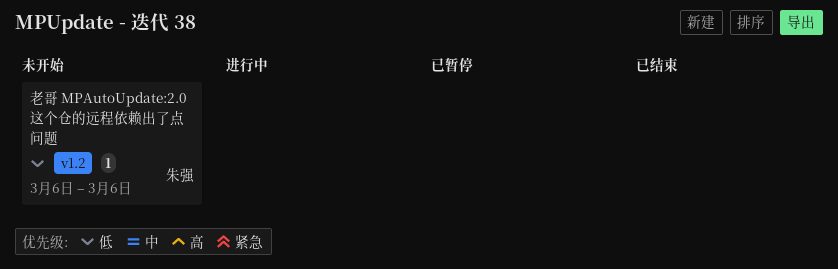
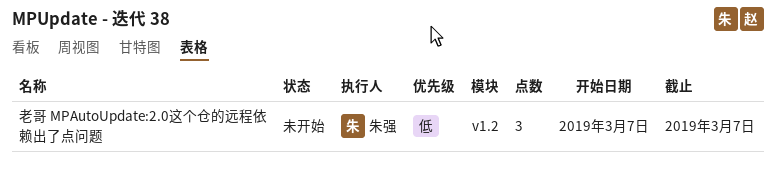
老哥 MPAutoUpdate:2.0这个仓的远程依赖出了点问题, estimate: 1 -> 3
老哥 MPAutoUpdate:2.0这个仓的远程依赖出了点问题, start: Mar 6 -> Mar 7
老哥 MPAutoUpdate:2.0这个仓的远程依赖出了点问题, due: Mar 6 -> Mar 7

